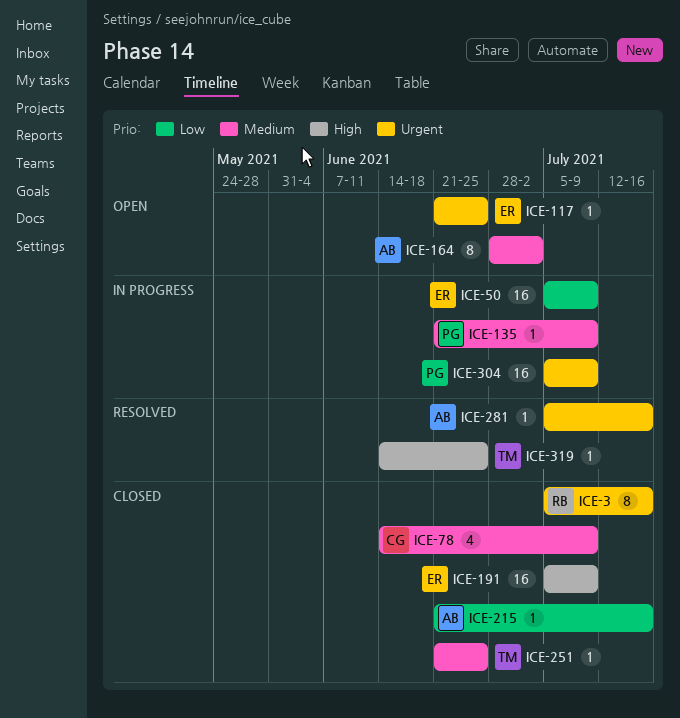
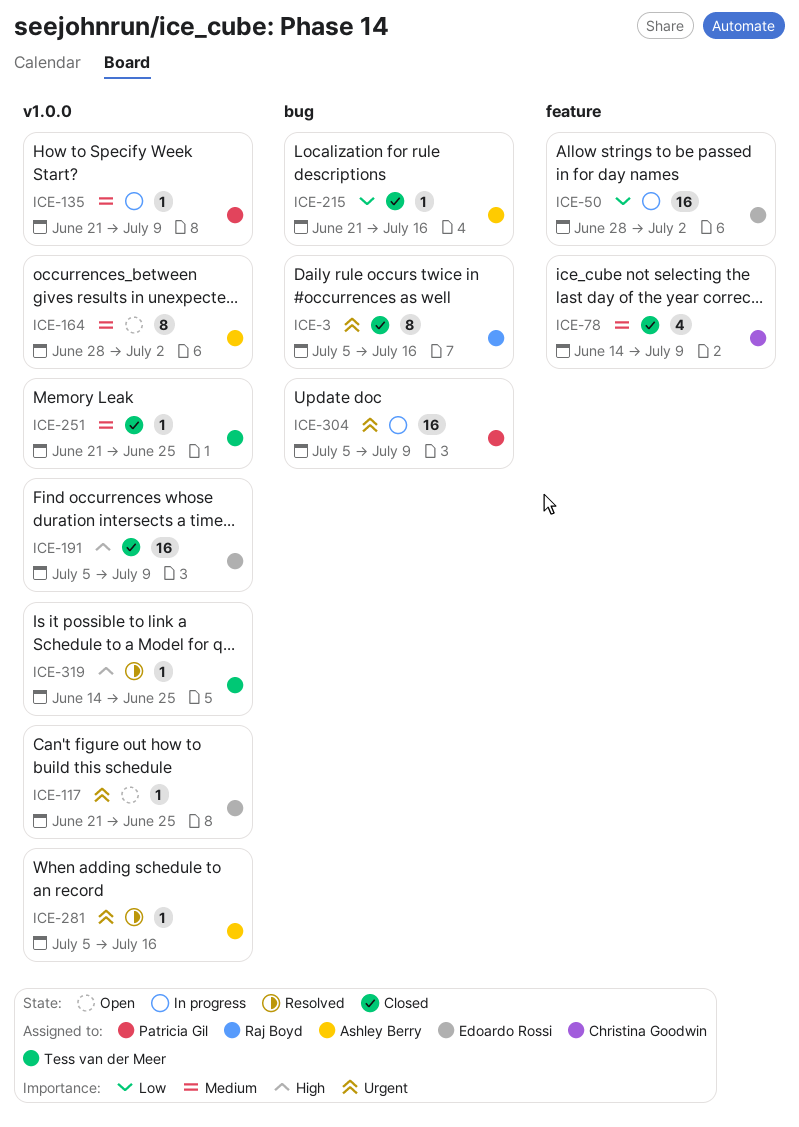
ICE-50, start: Jul 5 -> Jun 28
ICE-50, due: Jul 9 -> Jul 2

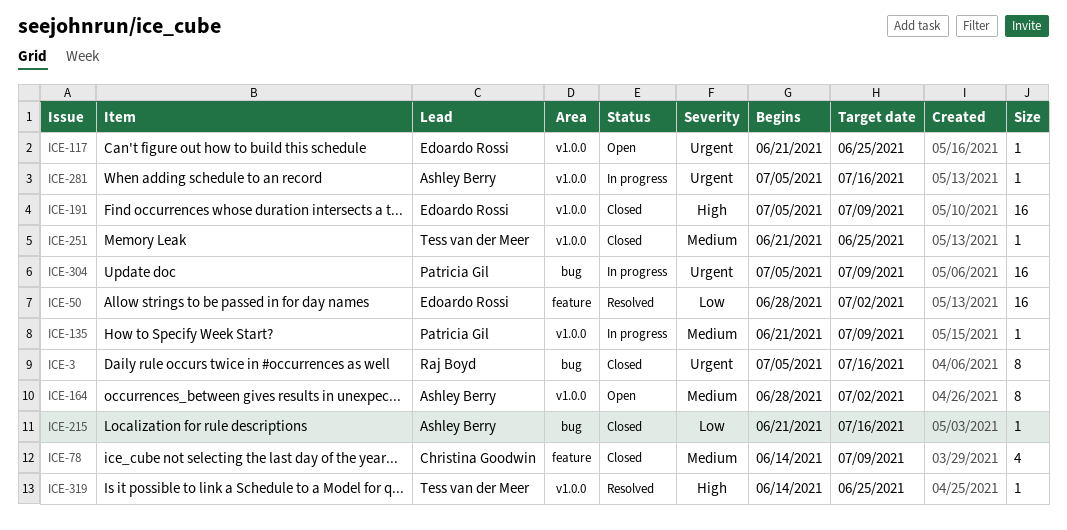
ICE-50, status: In progress -> Resolved
ICE-281, status: Resolved -> In progress

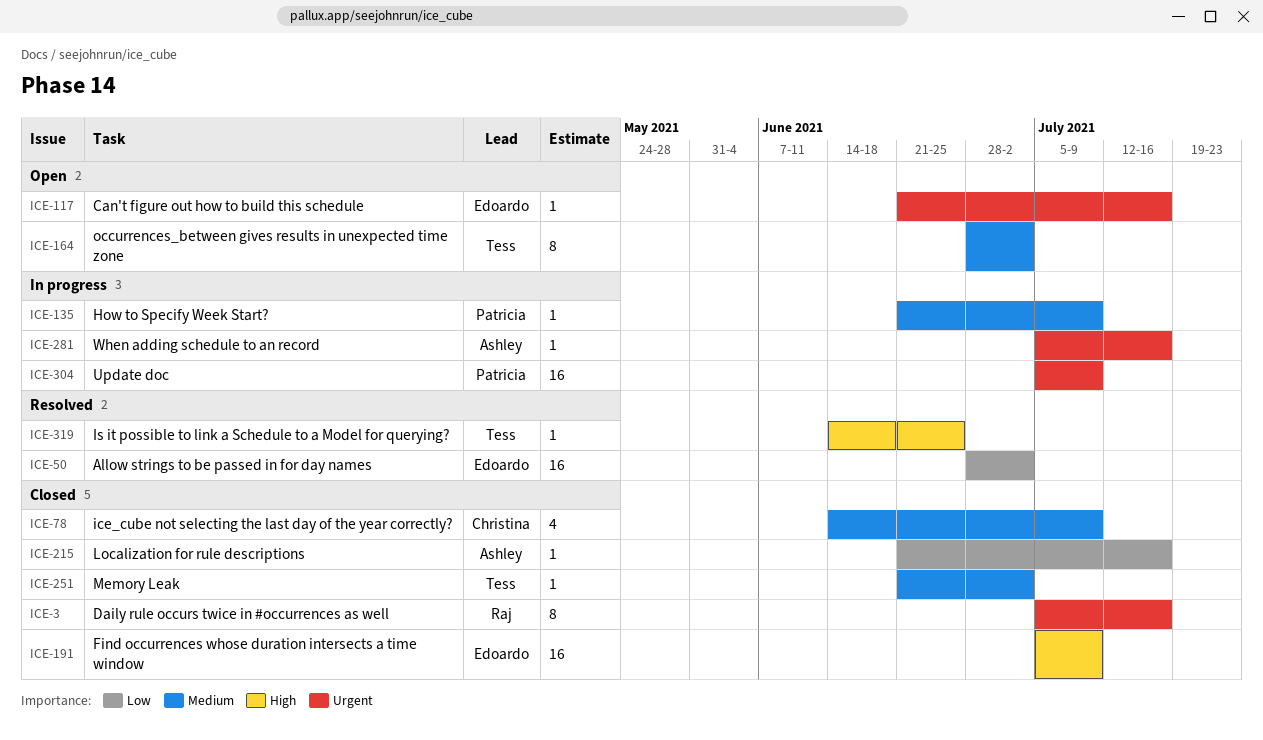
ICE-117, due: Jun 25 -> Jul 16
ICE-164, owner: Ashley Berry -> Tess van der Meer
ICE-251, due: Jun 25 -> Jul 2

